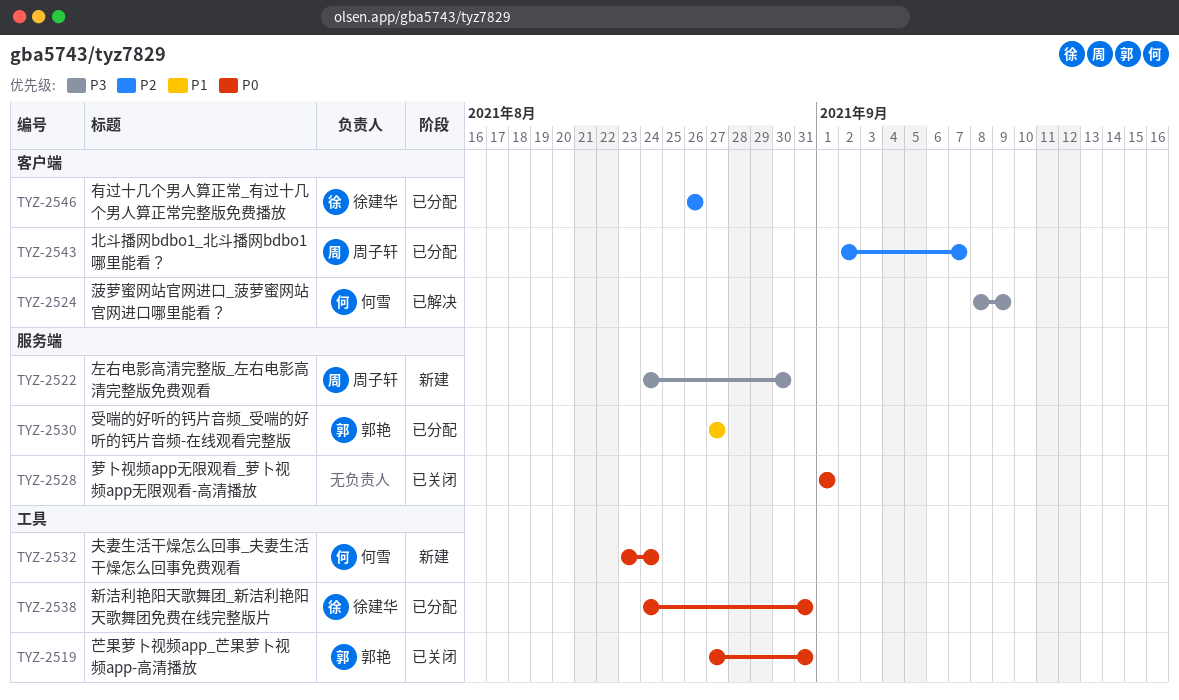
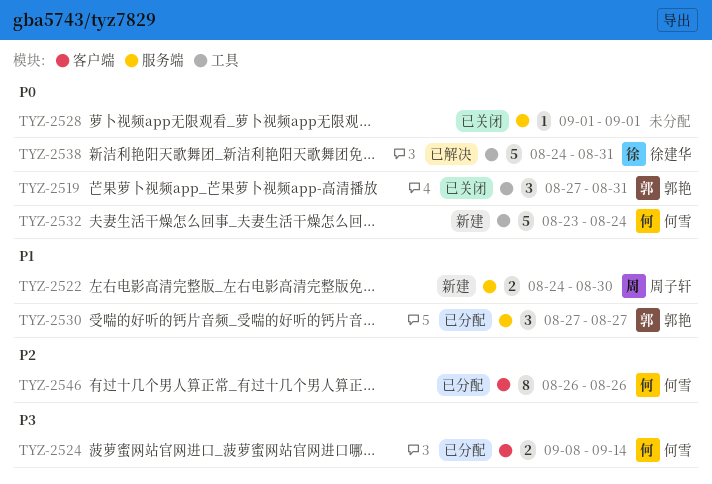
TYZ-2522, priority: P3 -> P1
TYZ-2524, status: 已解决 -> 已分配
TYZ-2524, due: Sep 9 -> Sep 14
TYZ-2538, status: 已分配 -> 已解决
TYZ-2543: present -> none
TYZ-2546, owner: 徐建华 -> 何雪

